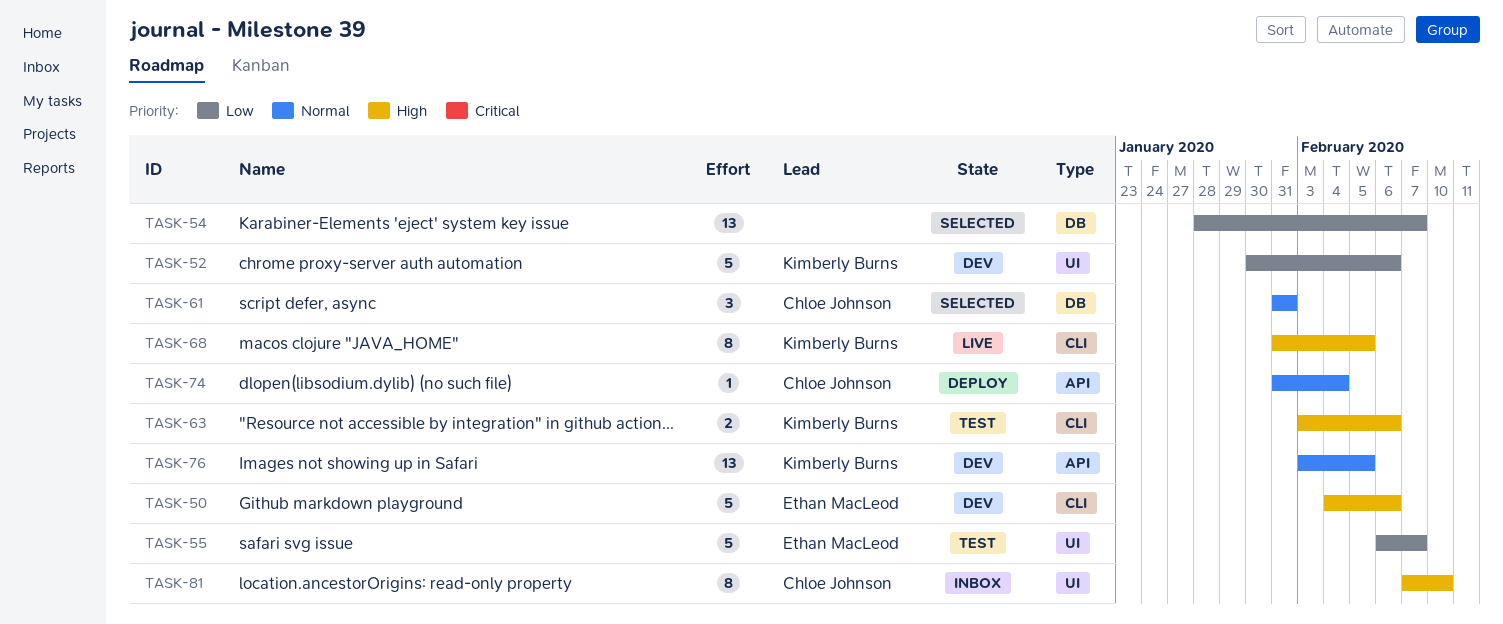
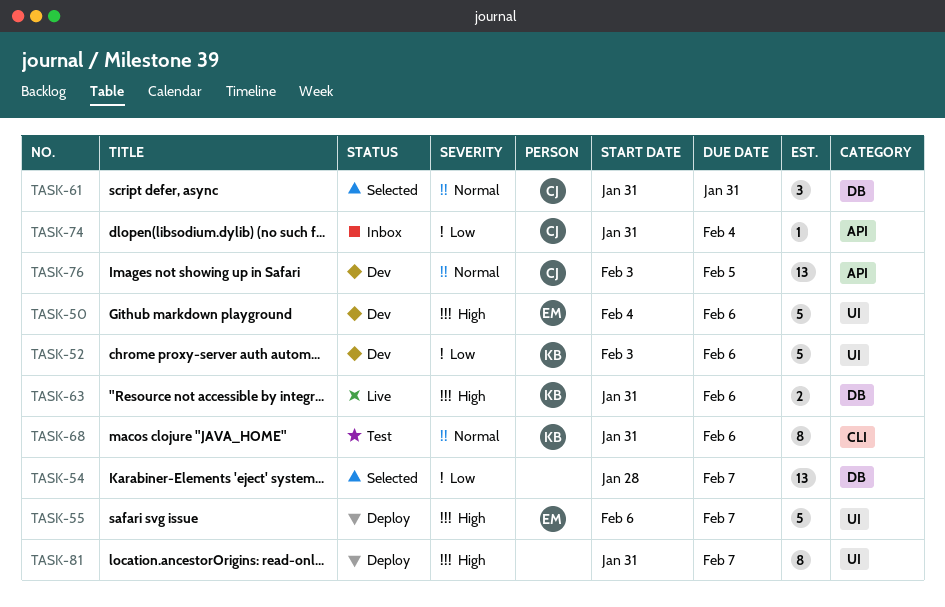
TASK-50, label: CLI -> UI
TASK-52, start: Jan 30 -> Feb 3
TASK-55, status: Test -> Deploy
TASK-55, priority: Low -> High
TASK-63, status: Test -> Live
TASK-63, label: CLI -> DB
TASK-63, start: Feb 3 -> Jan 31
TASK-68, status: Live -> Test
TASK-68, priority: High -> Normal
TASK-68, due: Feb 5 -> Feb 6
TASK-74, status: Deploy -> Inbox
TASK-74, priority: Normal -> Low
TASK-76, owner: Kimberly Burns -> Chloe Johnson
TASK-81, status: Inbox -> Deploy
TASK-81, owner: Chloe Johnson -> none
TASK-81, start: Feb 7 -> Jan 31
TASK-81, due: Feb 10 -> Feb 7

